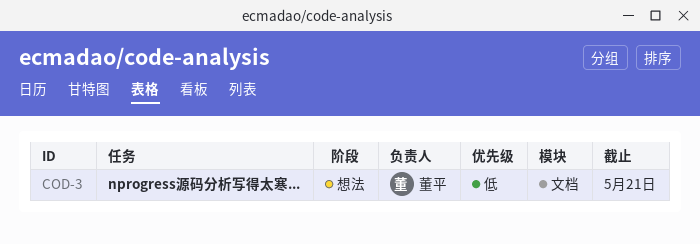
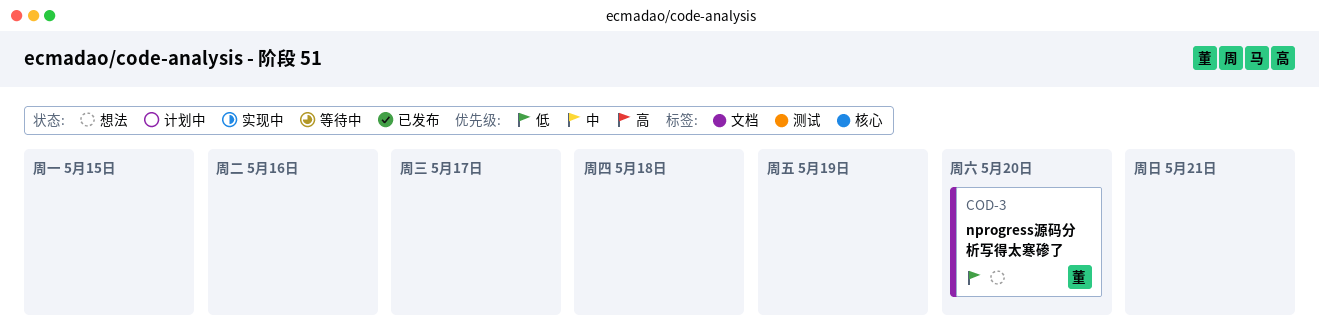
COD-3, due: May 21 -> May 20

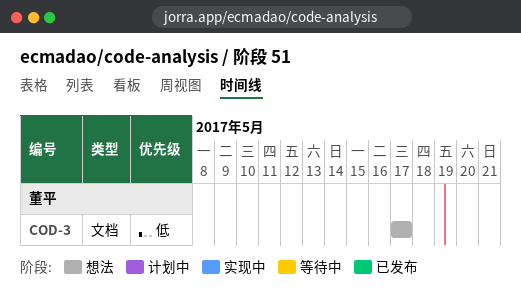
COD-3, due: May 20 -> May 17

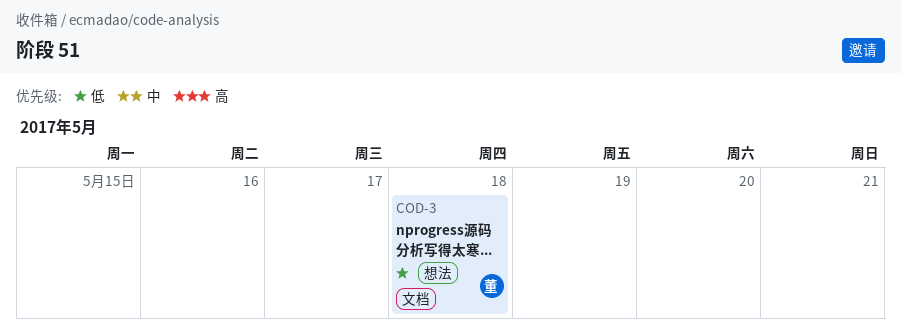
COD-3, due: May 17 -> May 18

